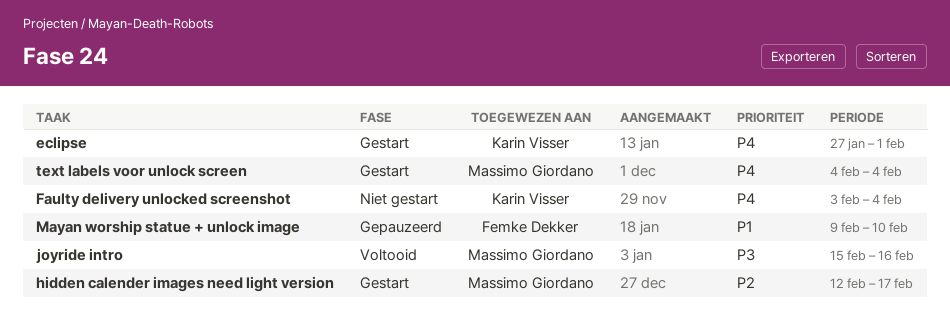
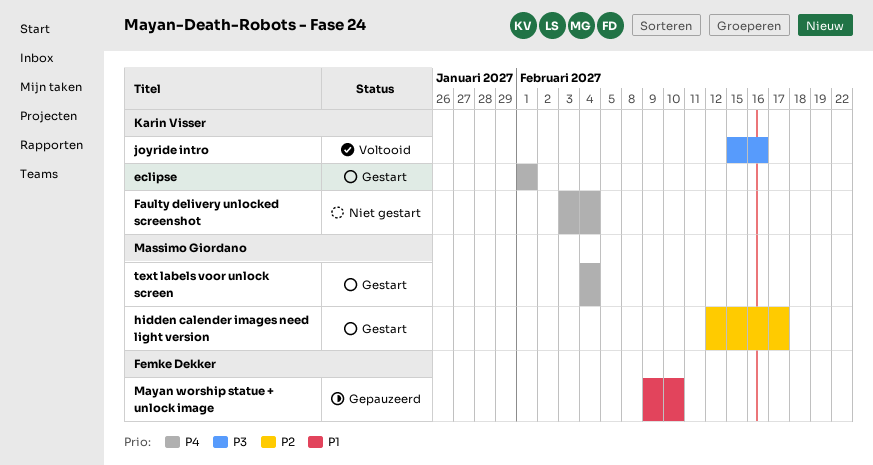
eclipse, start: Jan 27 -> Feb 1
joyride intro, owner: Massimo Giordano -> Karin Visser

